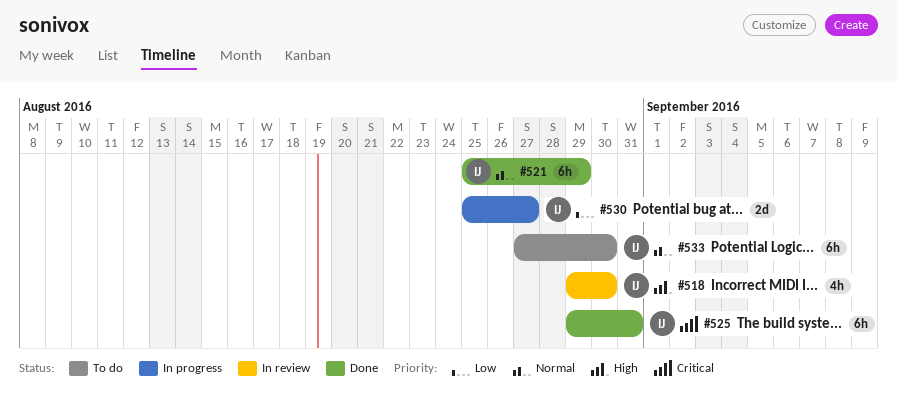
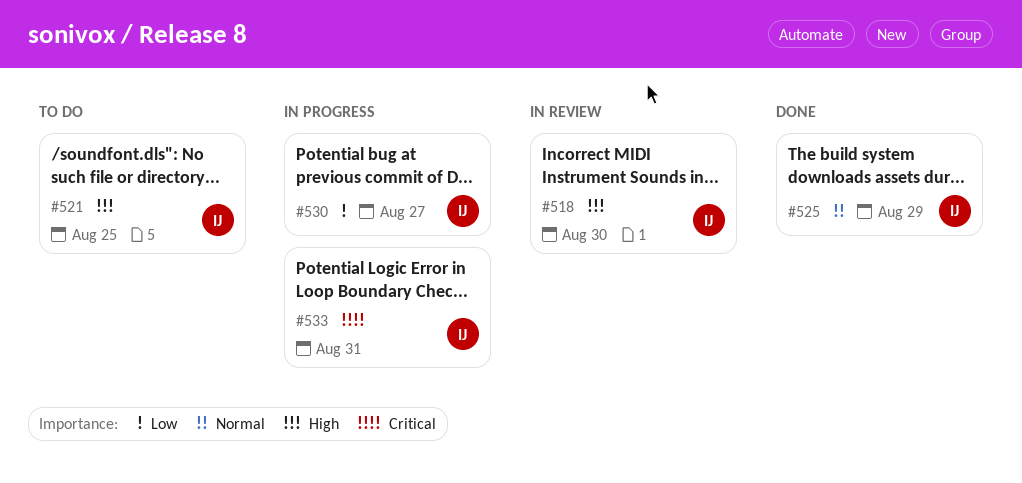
#521, status: Done -> To do
#521, priority: Normal -> High
#521, due: Aug 29 -> Aug 25
#525, priority: Critical -> Normal
#525, due: Aug 31 -> Aug 29
#533, status: To do -> In progress
#533, priority: Normal -> Critical
#533, due: Aug 30 -> Aug 31

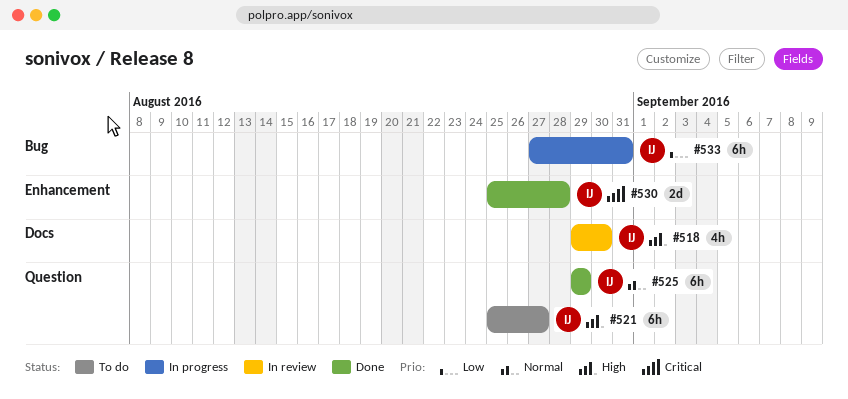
#521, due: Aug 25 -> Aug 27
#530, status: In progress -> Done
#530, priority: Low -> Critical
#530, due: Aug 27 -> Aug 28
#533, priority: Critical -> Low

